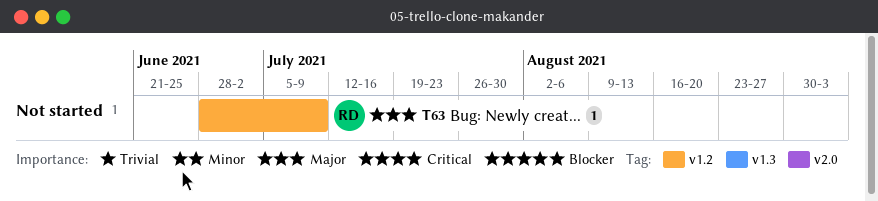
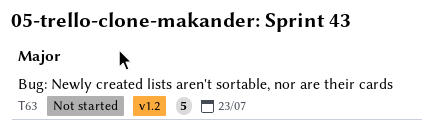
T63, estimate: 1 -> 5
T63, due: Jul 9 -> Jul 23

